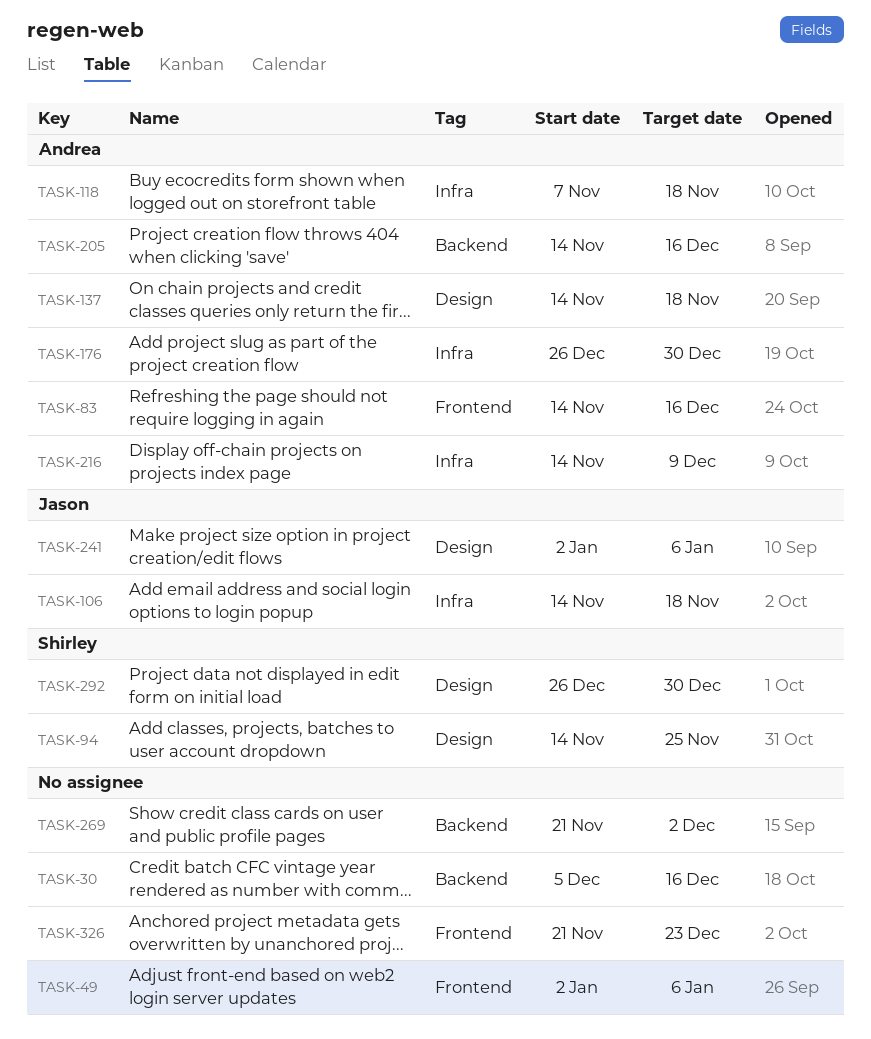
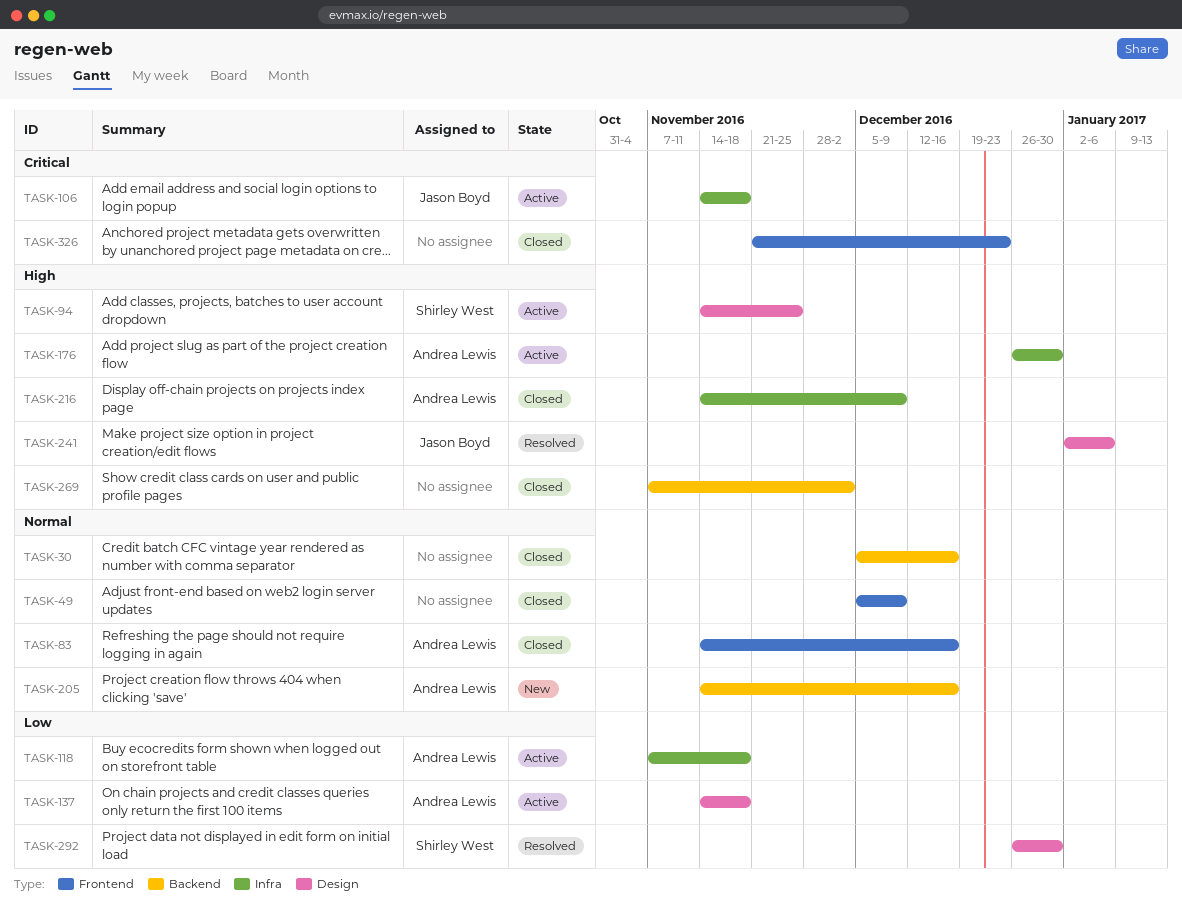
TASK-49, start: Jan 2 -> Dec 5
TASK-49, due: Jan 6 -> Dec 9
TASK-269, start: Nov 21 -> Nov 7

